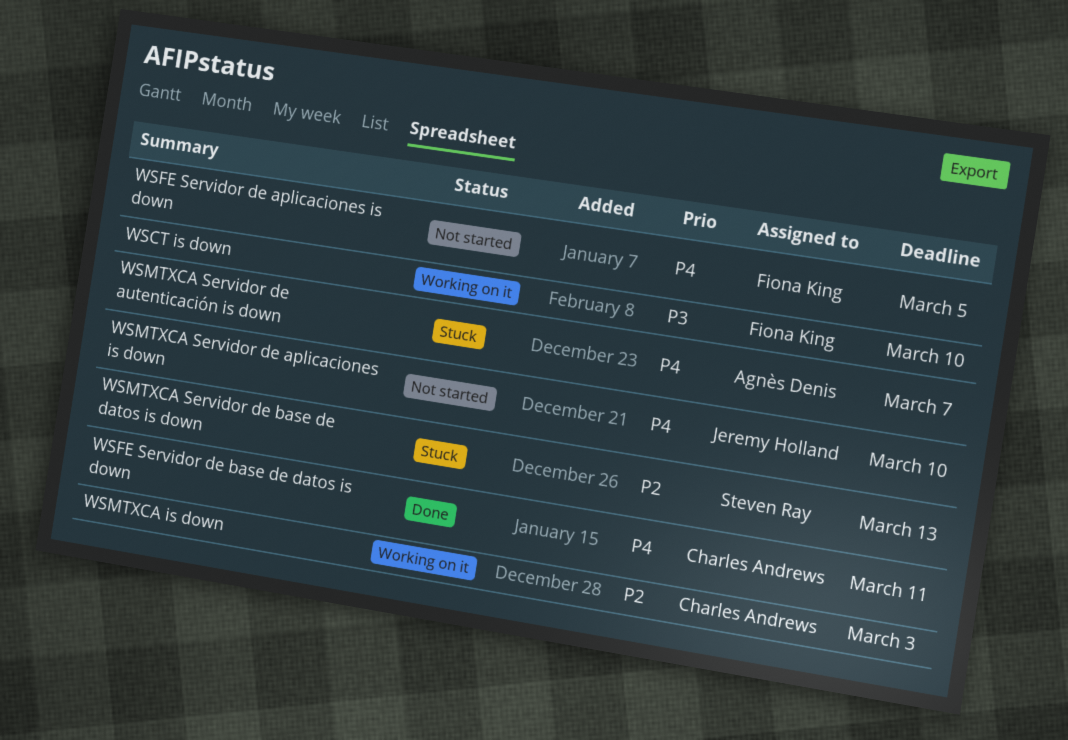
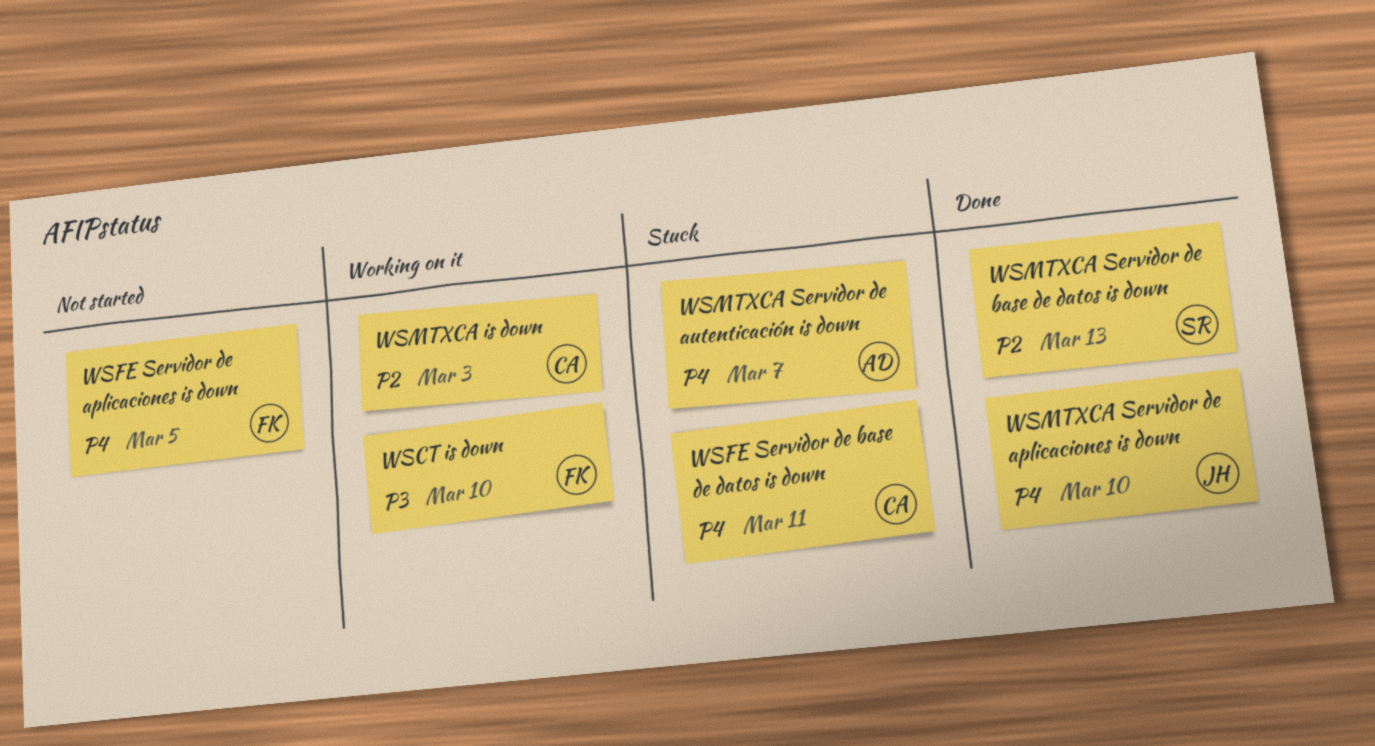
WSFE Servidor de base de datos is down, status: Done -> Stuck
WSMTXCA Servidor de aplicaciones is down, status: Not started -> Done
WSMTXCA Servidor de base de datos is down, status: Stuck -> Done

